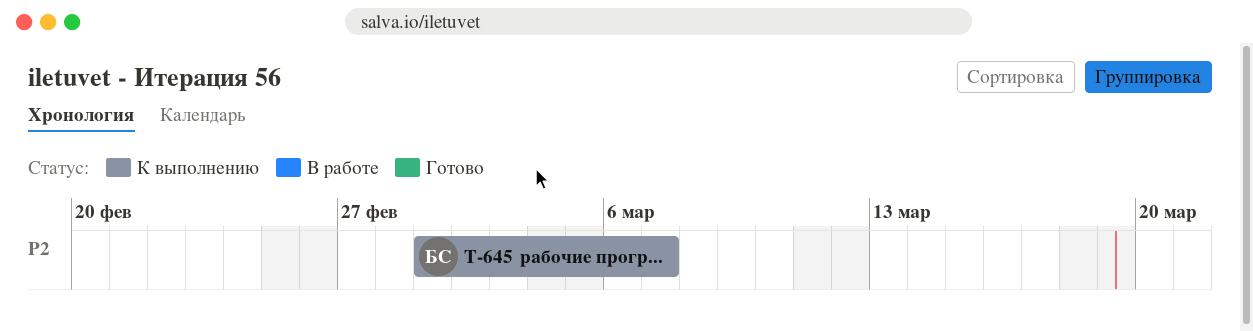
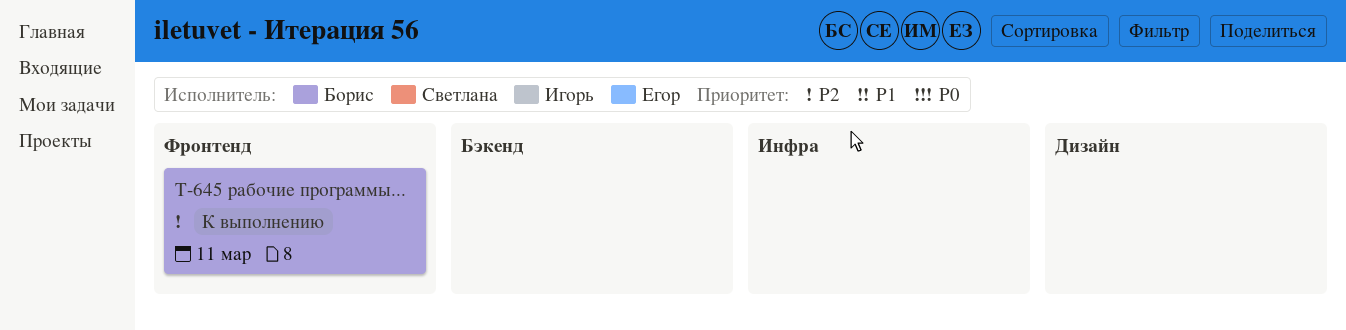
T-645, due: Mar 7 -> Mar 11

